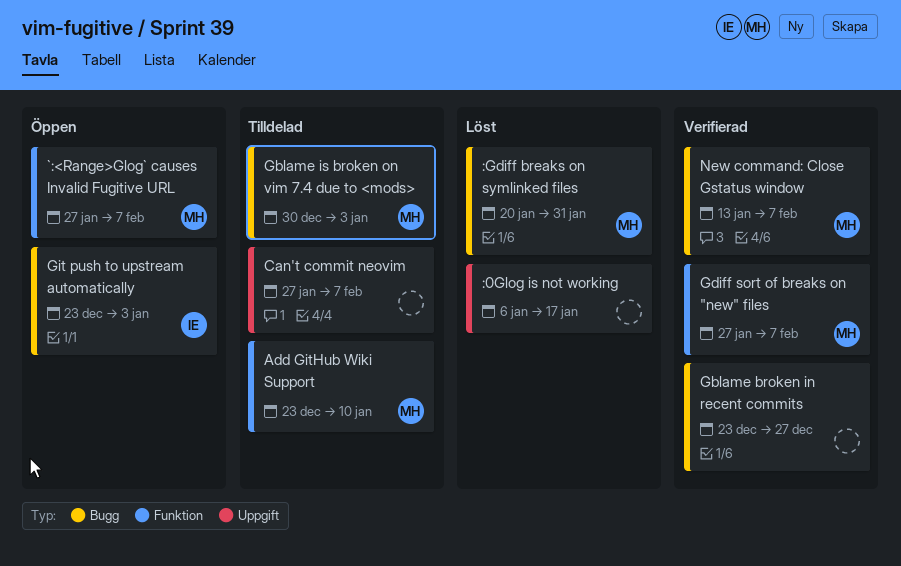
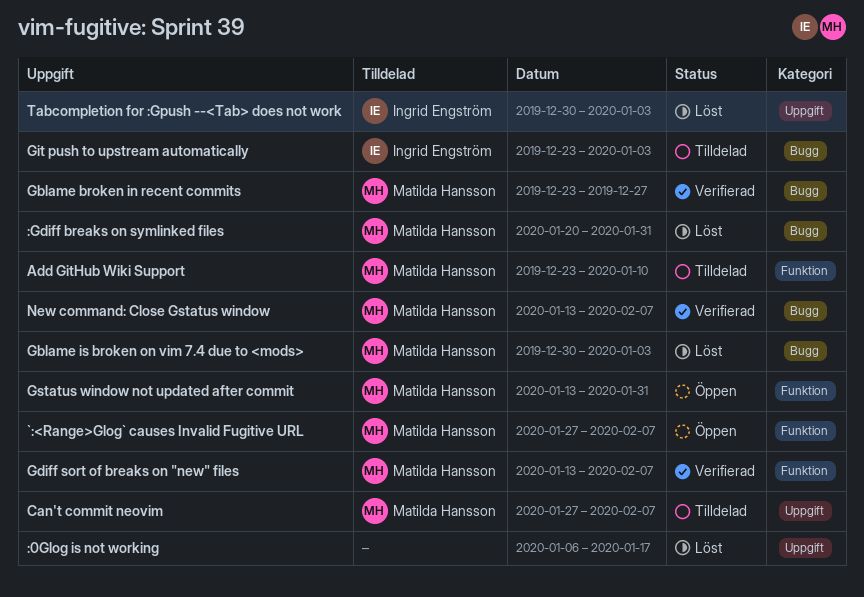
Can't commit neovim, owner: none -> Matilda Hansson
Gblame broken in recent commits, owner: none -> Matilda Hansson
Gblame is broken on vim 7.4 due to <mods>, status: Tilldelad -> Löst
Gdiff sort of breaks on "new" files, start: Jan 27 -> Jan 13
Git push to upstream automatically, status: Öppen -> Tilldelad
Gstatus window not updated after commit: none -> present
Tabcompletion for :Gpush --<Tab> does not work: none -> present

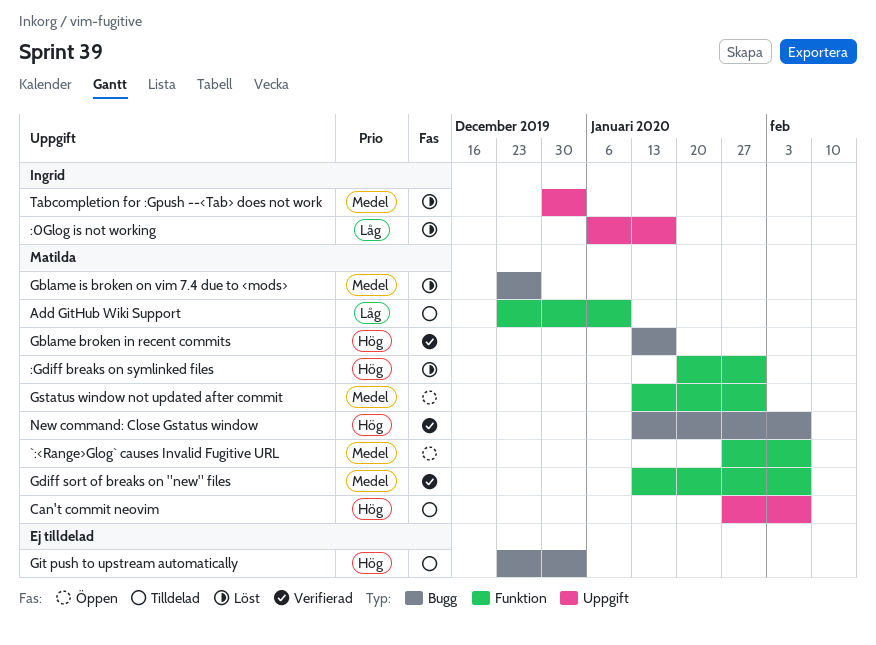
:0Glog is not working, owner: none -> Ingrid Engström
:Gdiff breaks on symlinked files, label: Bugg -> Funktion
Gblame broken in recent commits, start: Dec 23 -> Jan 13
Gblame broken in recent commits, due: Dec 27 -> Jan 17
Gblame is broken on vim 7.4 due to <mods>, start: Dec 30 -> Dec 23
Gblame is broken on vim 7.4 due to <mods>, due: Jan 3 -> Dec 27
Git push to upstream automatically, owner: Ingrid Engström -> none

